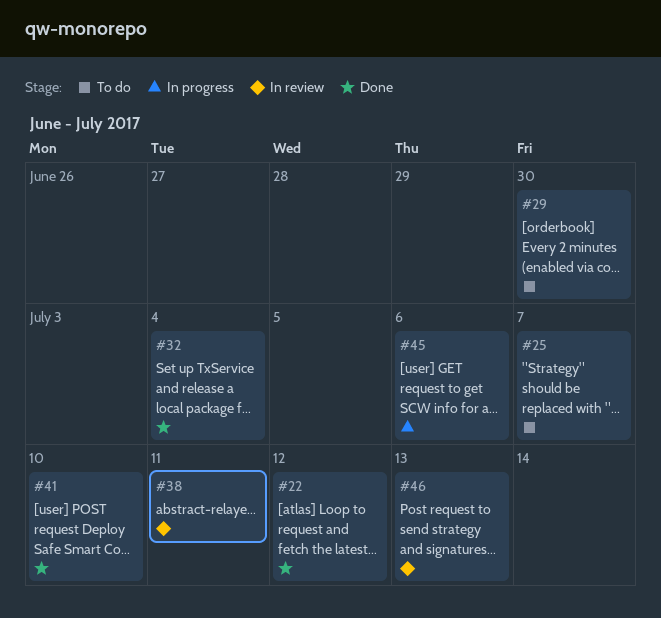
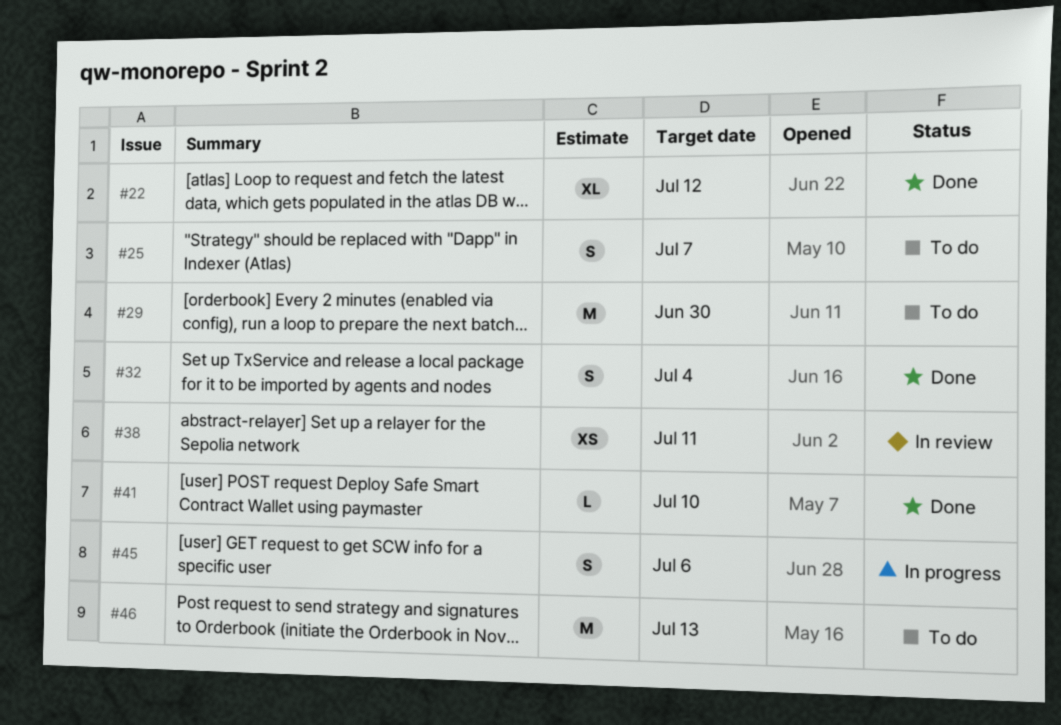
#46, status: In review -> To do

